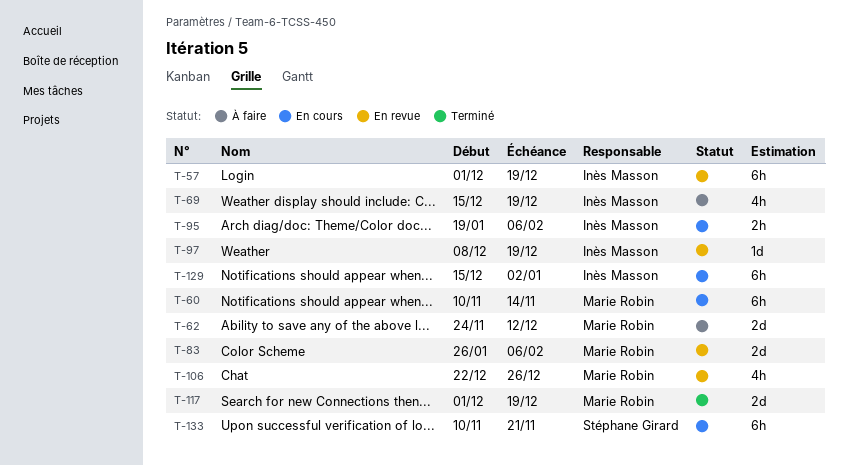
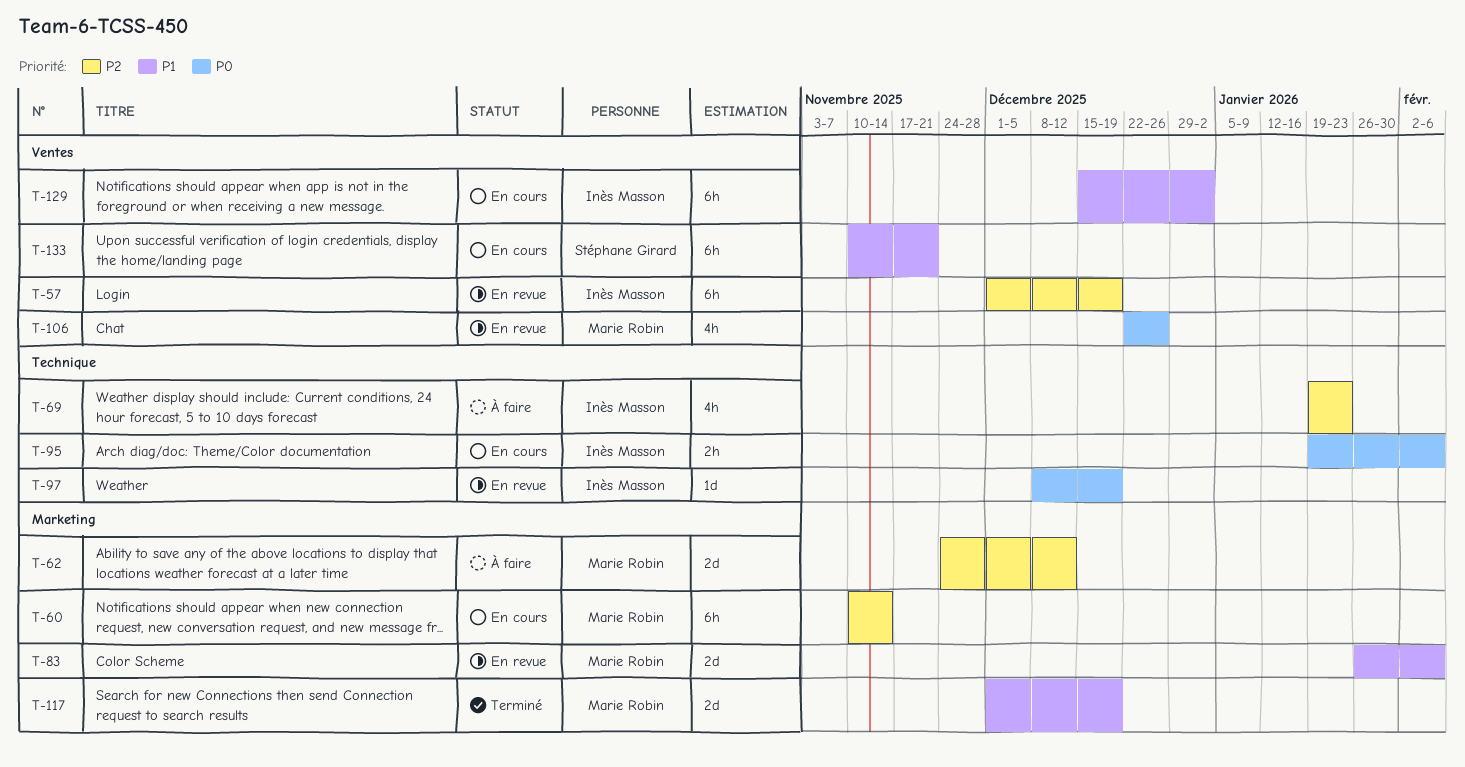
T-69, start: Dec 15 -> Jan 19
T-69, due: Dec 19 -> Jan 23

